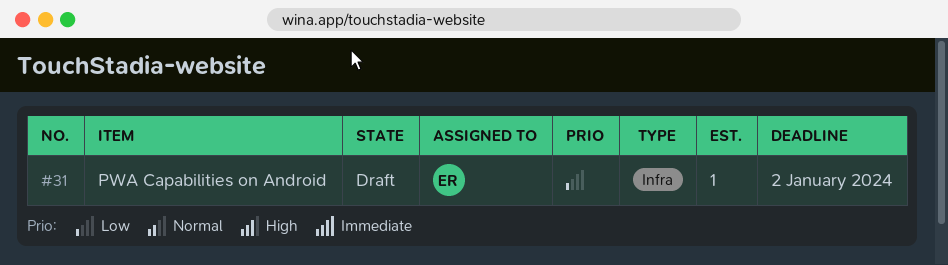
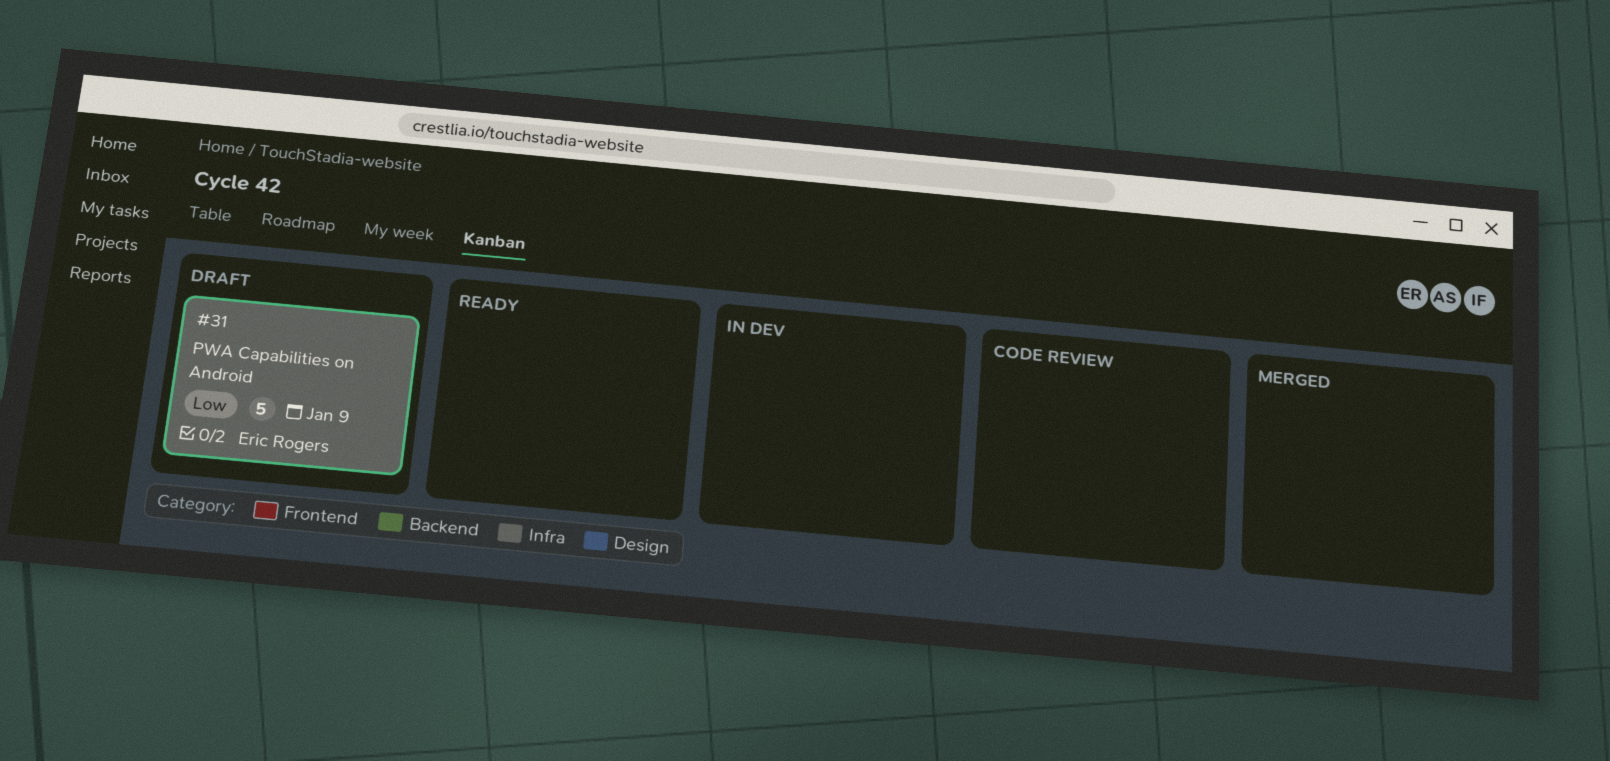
#31, estimate: 1 -> 5
#31, due: Jan 2 -> Jan 9

